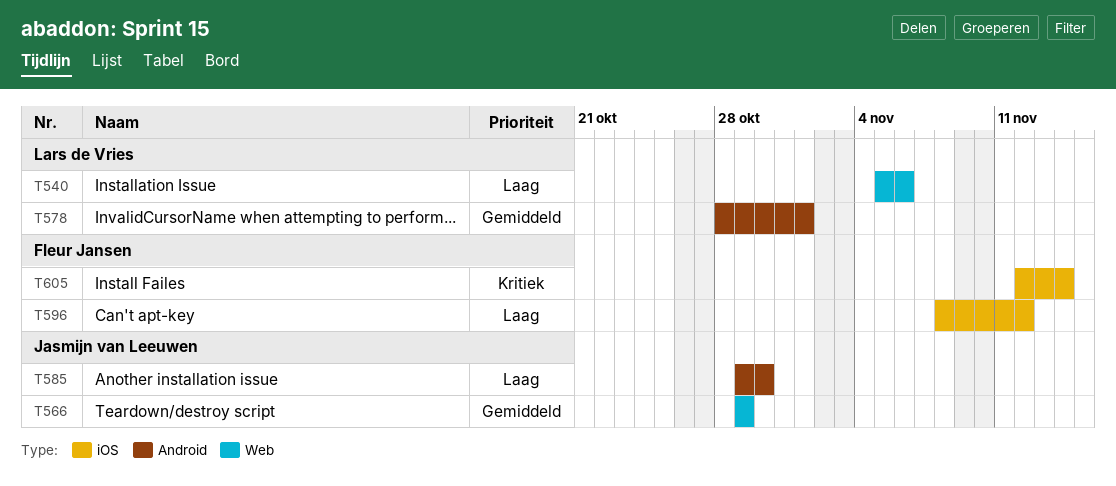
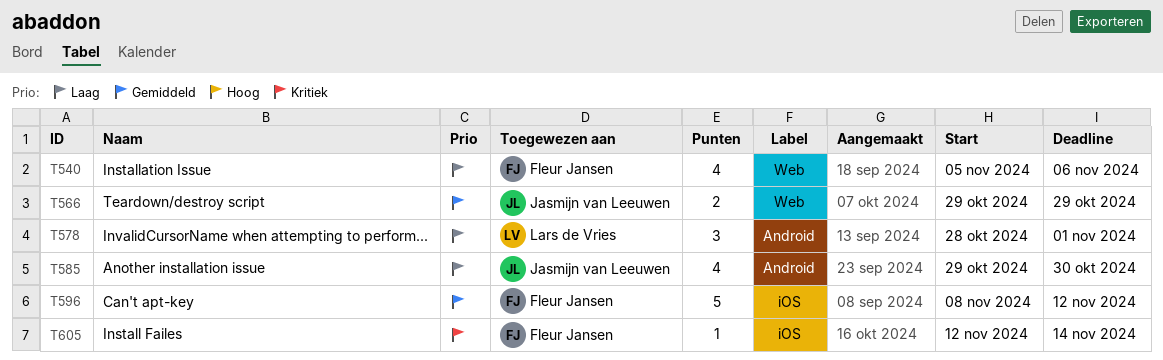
T540, owner: Lars de Vries -> Fleur Jansen
T578, priority: Gemiddeld -> Laag
T596, priority: Laag -> Gemiddeld

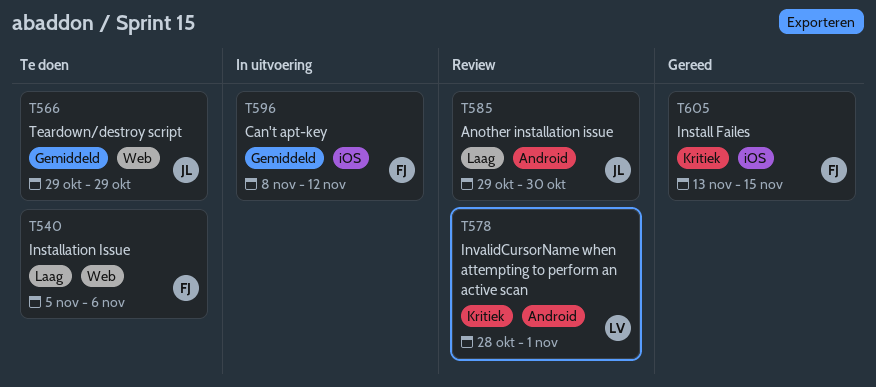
T578, priority: Laag -> Kritiek
T605, start: Nov 12 -> Nov 13
T605, due: Nov 14 -> Nov 15

